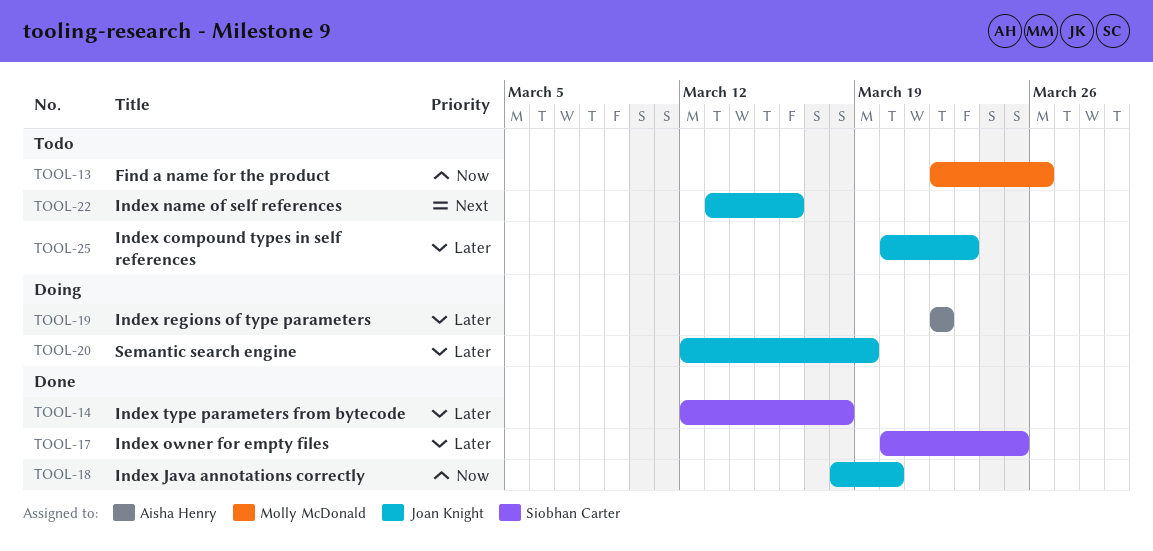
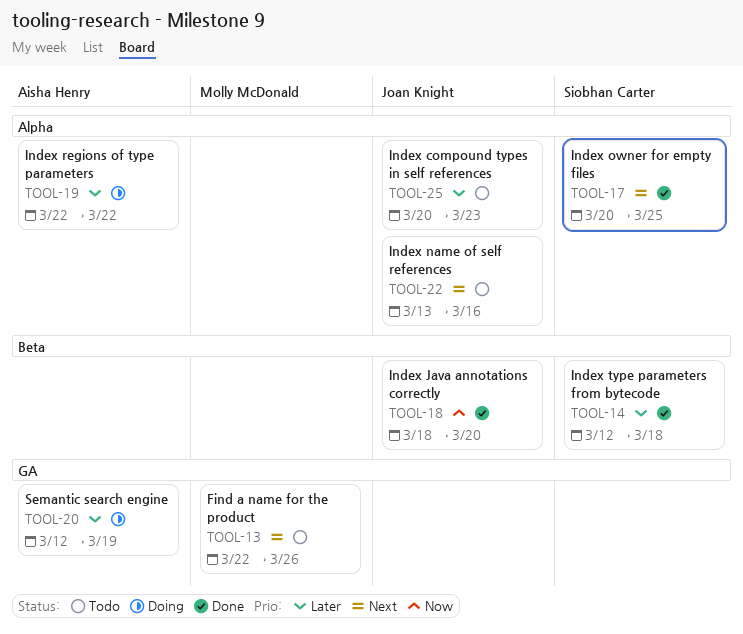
TOOL-13, priority: Now -> Next
TOOL-17, priority: Later -> Next
TOOL-20, owner: Joan Knight -> Aisha Henry

